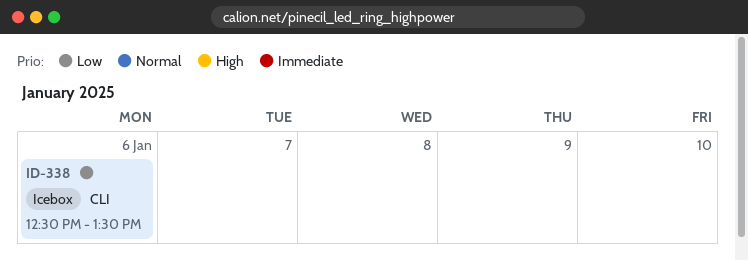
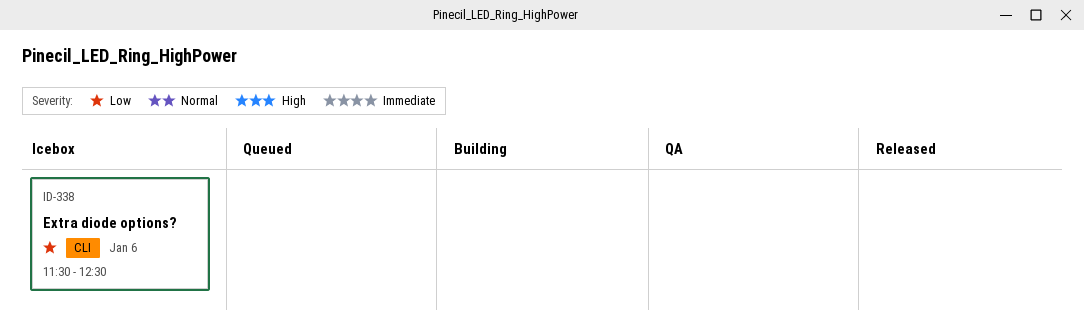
ID-338, begins: 12:30 -> 11:30
ID-338, ends: 13:30 -> 12:30

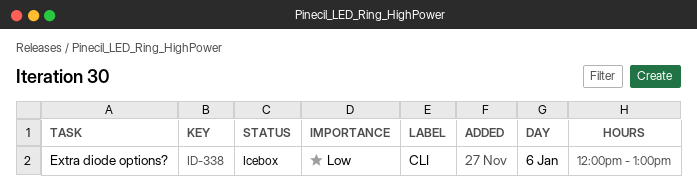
ID-338, begins: 11:30 -> 12:00
ID-338, ends: 12:30 -> 13:00

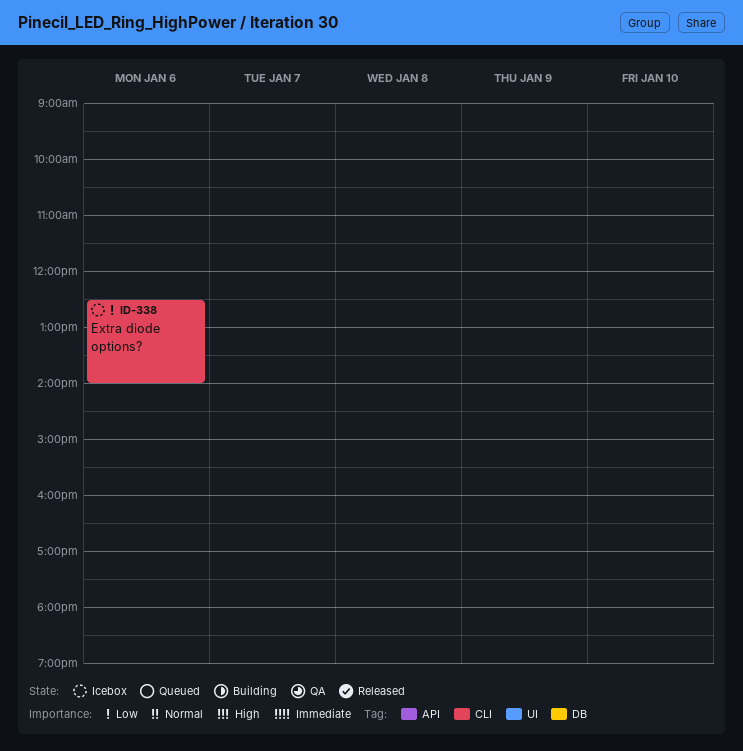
ID-338, begins: 12:00 -> 12:30
ID-338, ends: 13:00 -> 14:00

